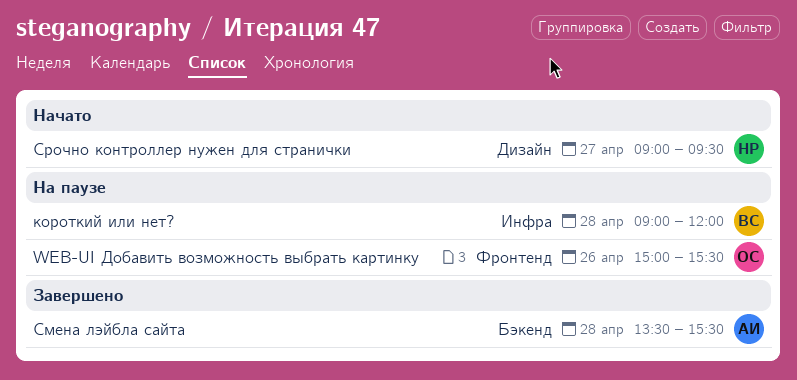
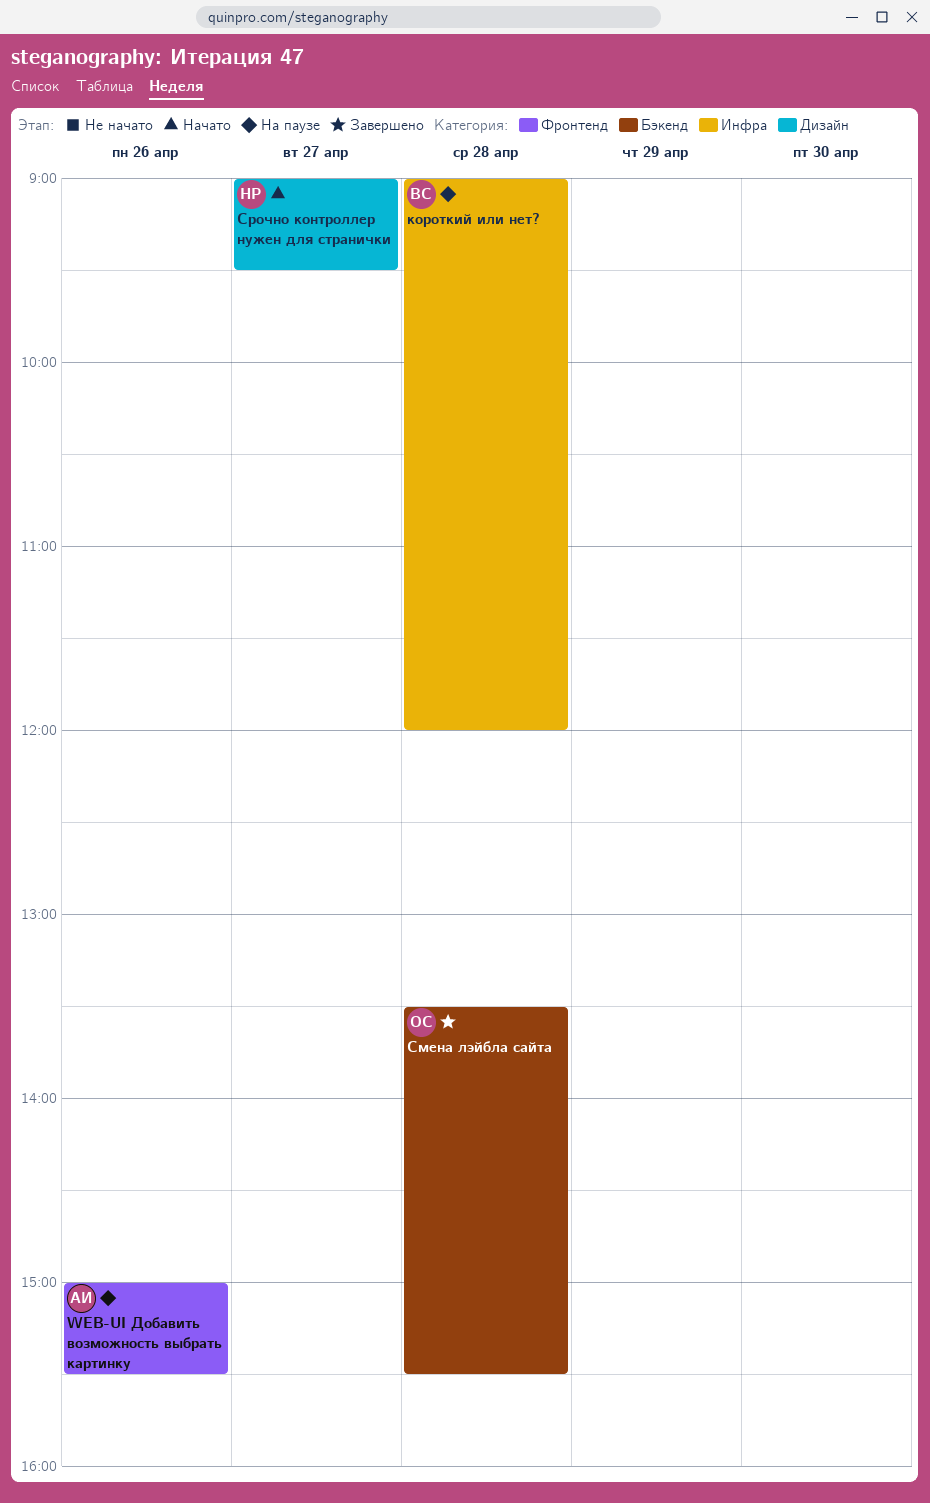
WEB-UI Добавить возможность выбрать картинку, owner: ОС -> АИ
Смена лэйбла сайта, owner: АИ -> ОС

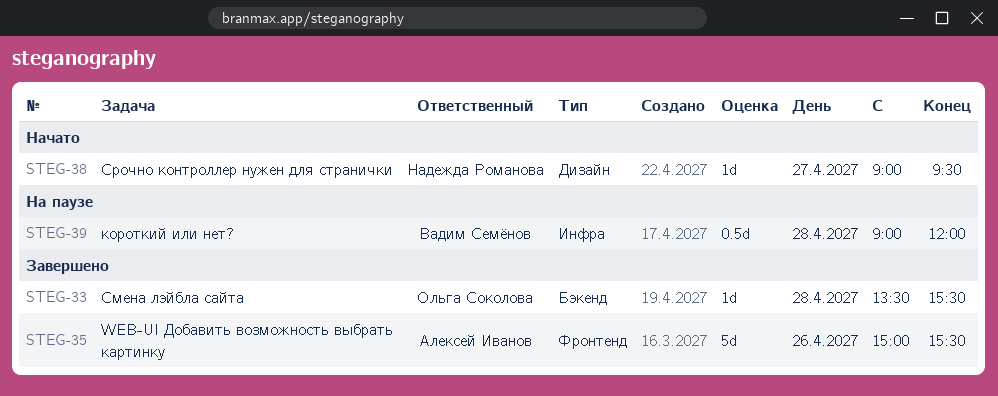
WEB-UI Добавить возможность выбрать картинку, status: На паузе -> Завершено

